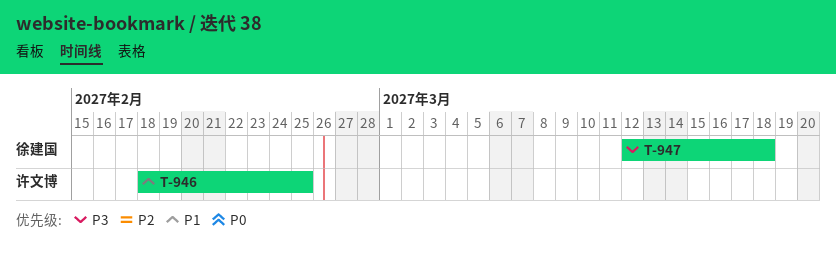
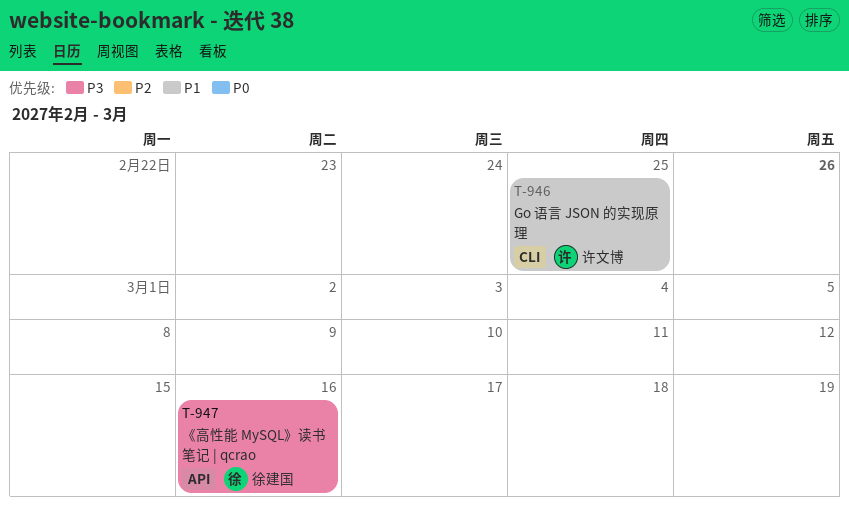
T-947, due: Mar 18 -> Mar 16

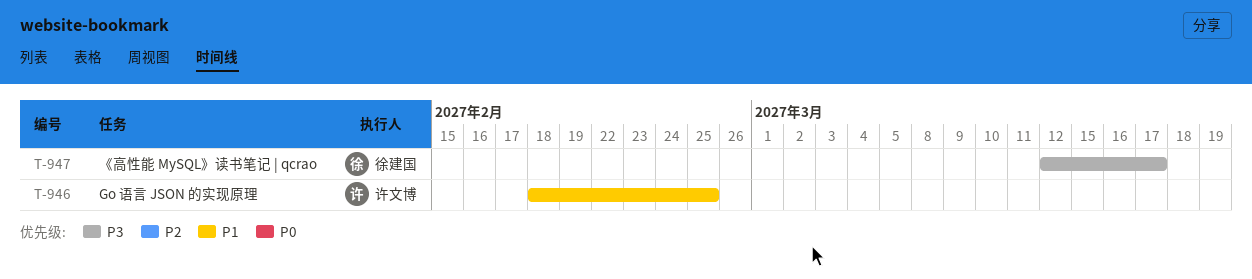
T-947, due: Mar 16 -> Mar 17

